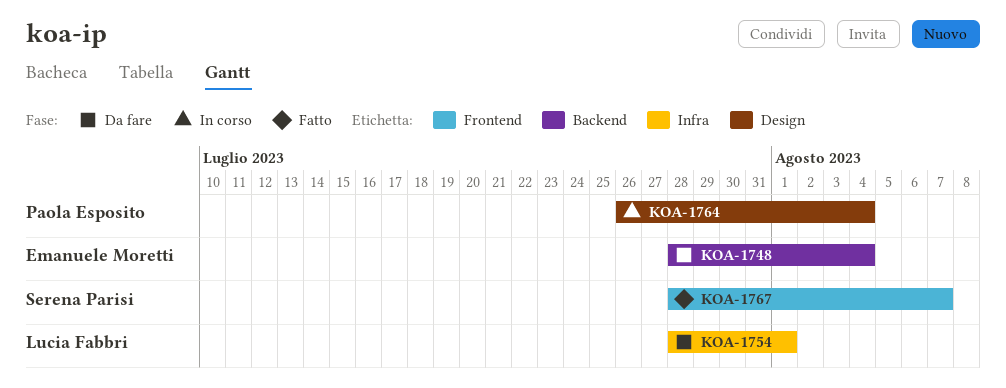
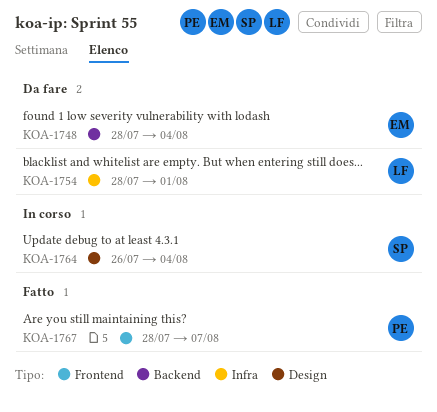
KOA-1764, owner: Paola Esposito -> Serena Parisi
KOA-1767, owner: Serena Parisi -> Paola Esposito

